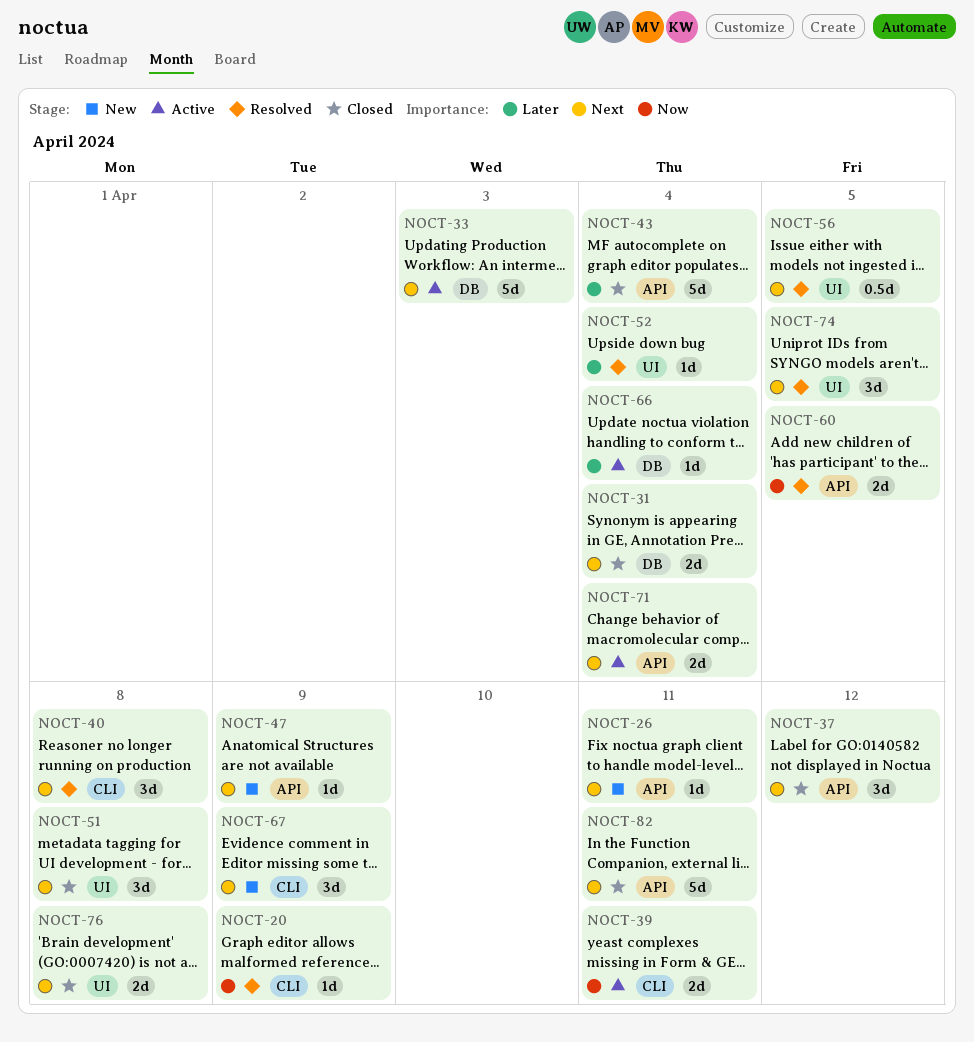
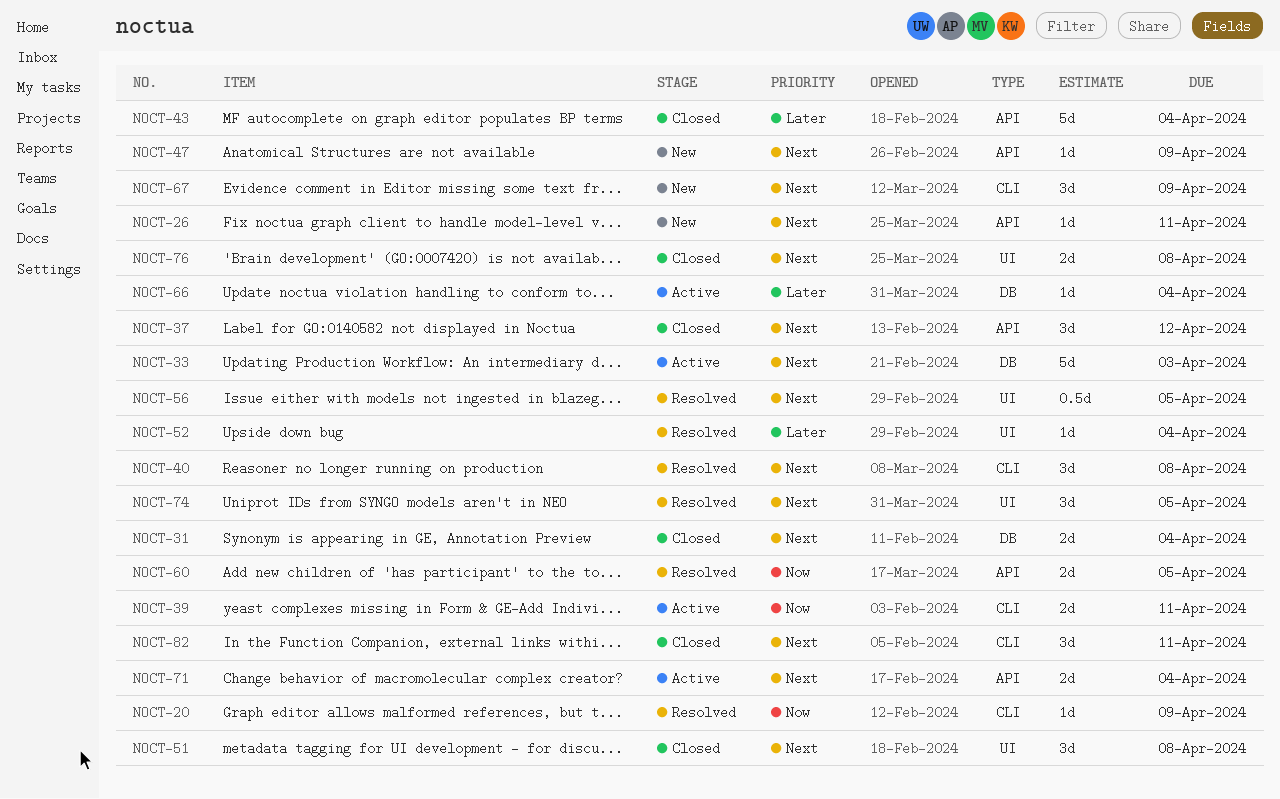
NOCT-82, label: API -> CLI
NOCT-82, estimate: 5d -> 3d

